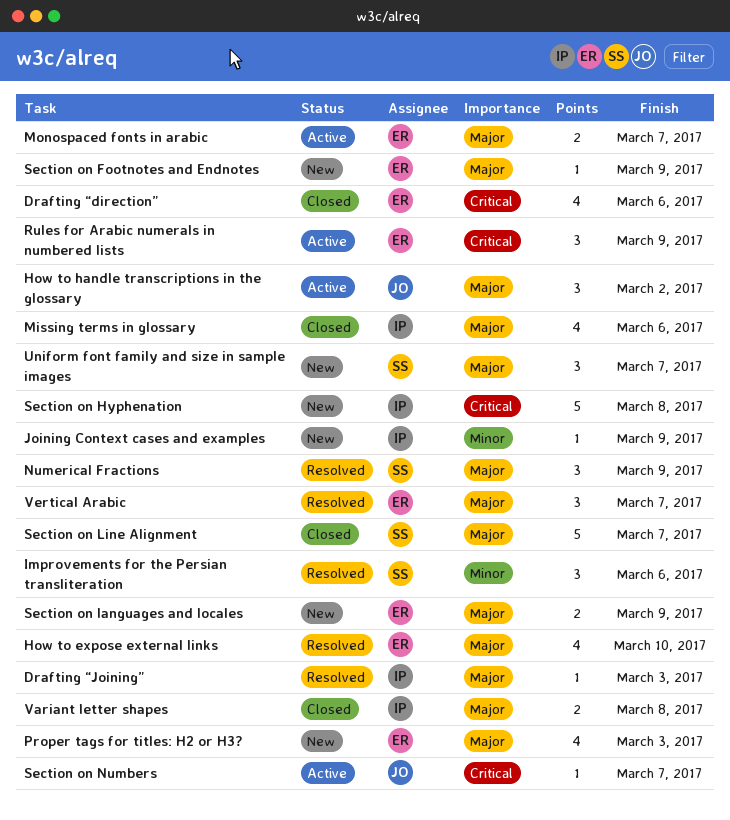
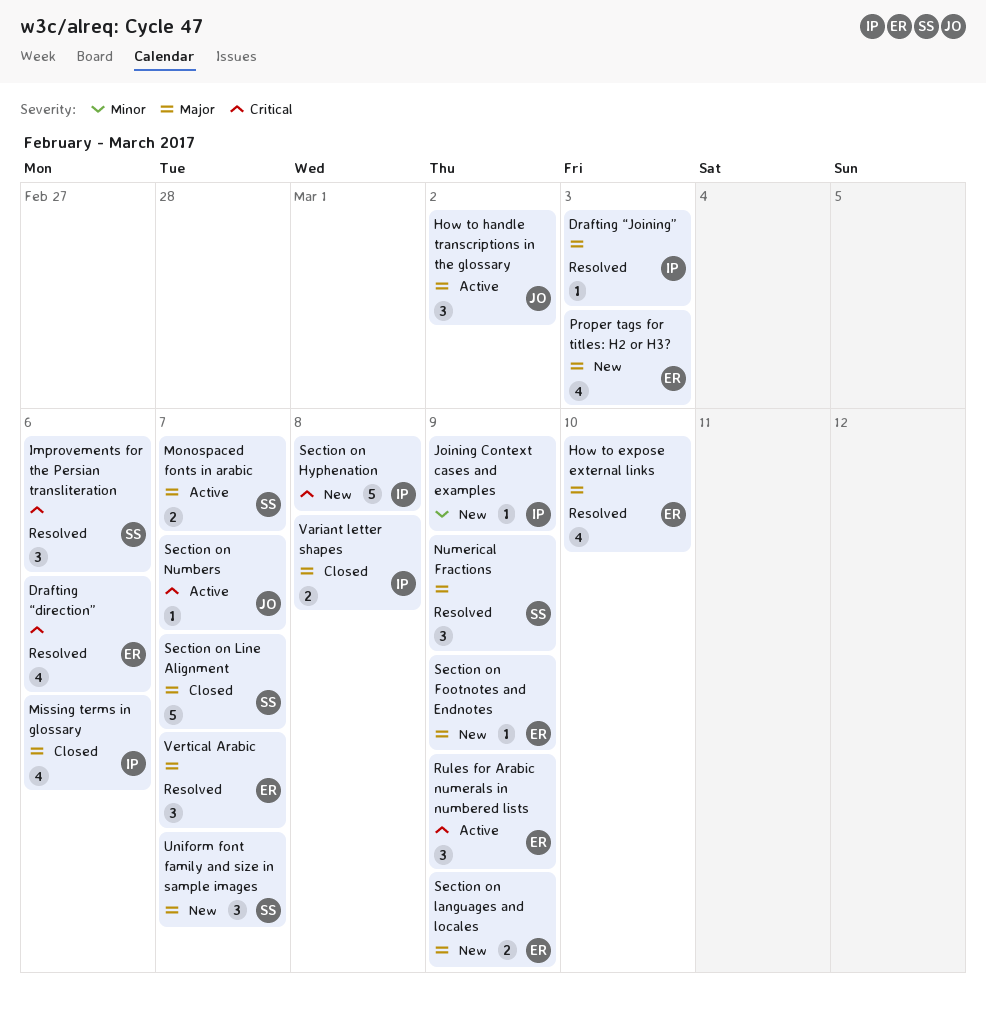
Drafting “direction”, status: Closed -> Resolved
Improvements for the Persian transliteration, priority: Minor -> Critical
Monospaced fonts in arabic, owner: ER -> SS

